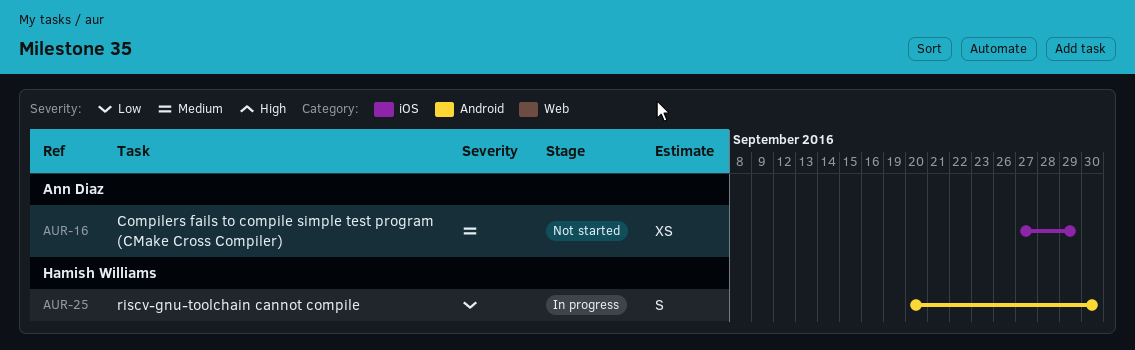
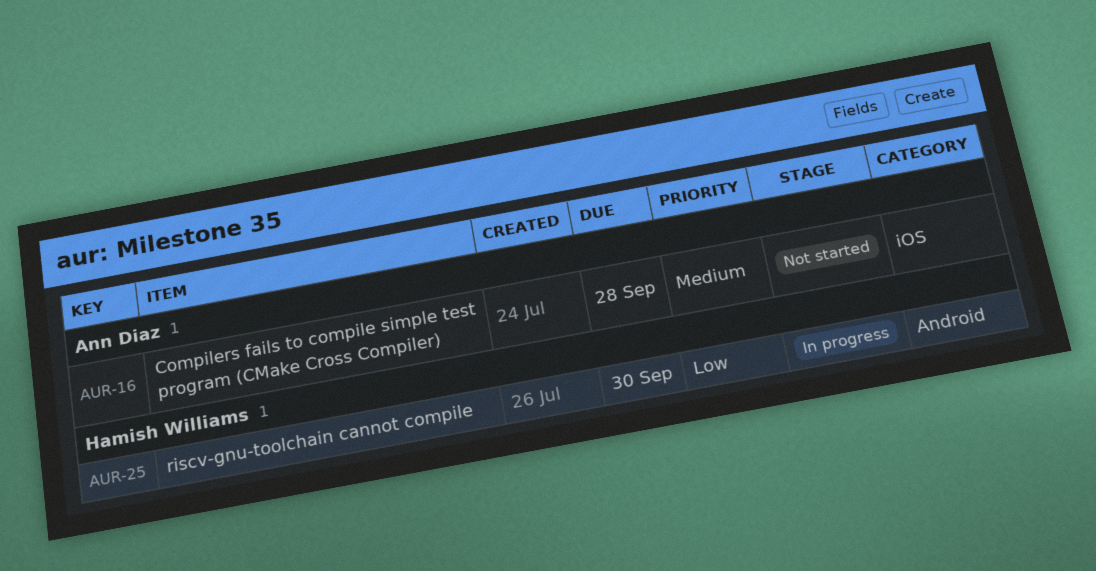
AUR-16, due: Sep 29 -> Sep 28

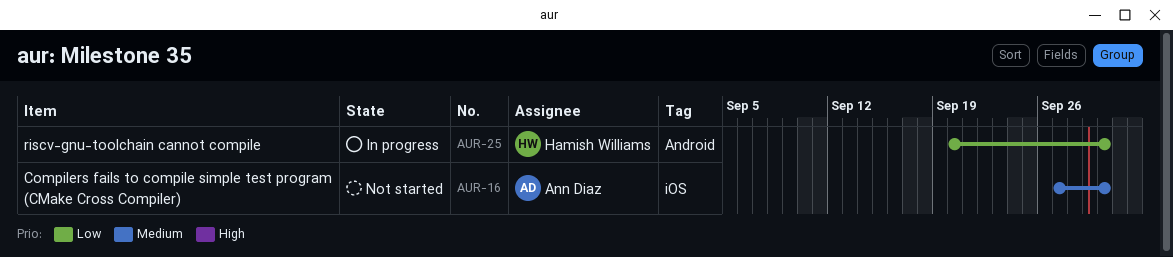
AUR-16, due: Sep 28 -> Sep 30

